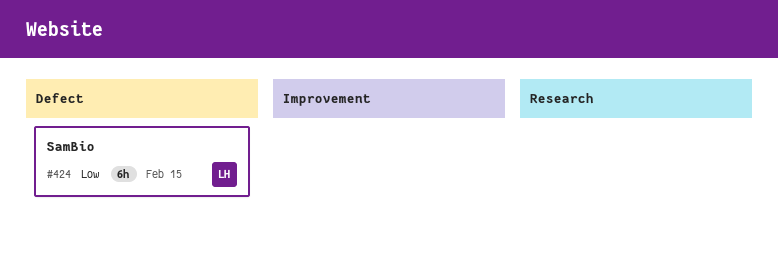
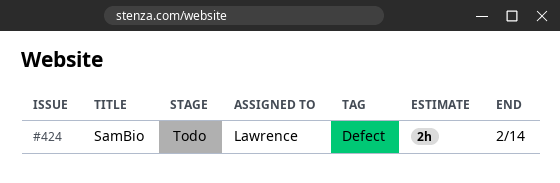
#424, estimate: 6h -> 2h
#424, due: Feb 15 -> Feb 14

